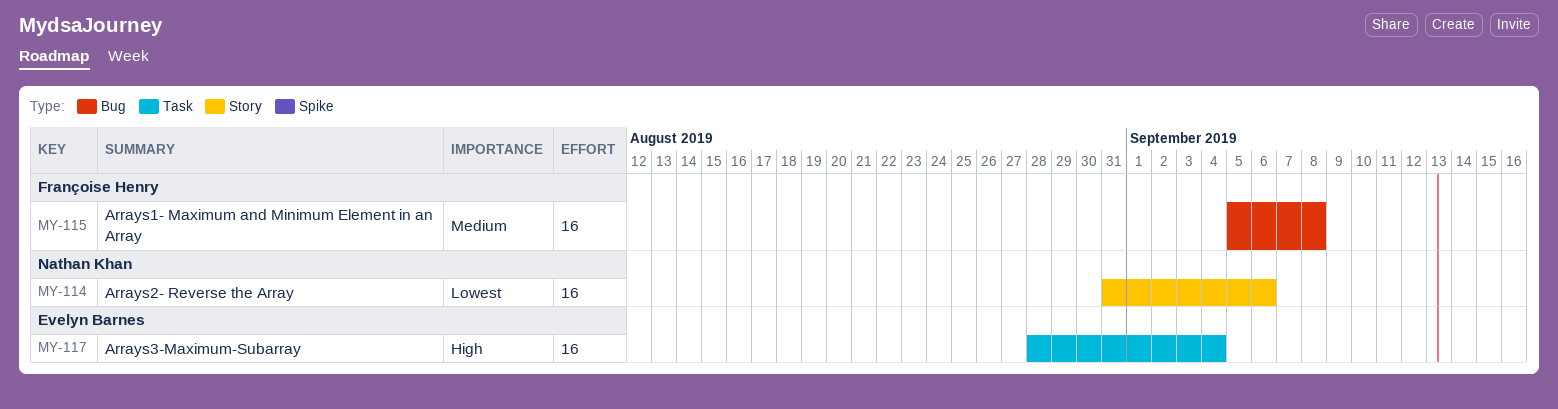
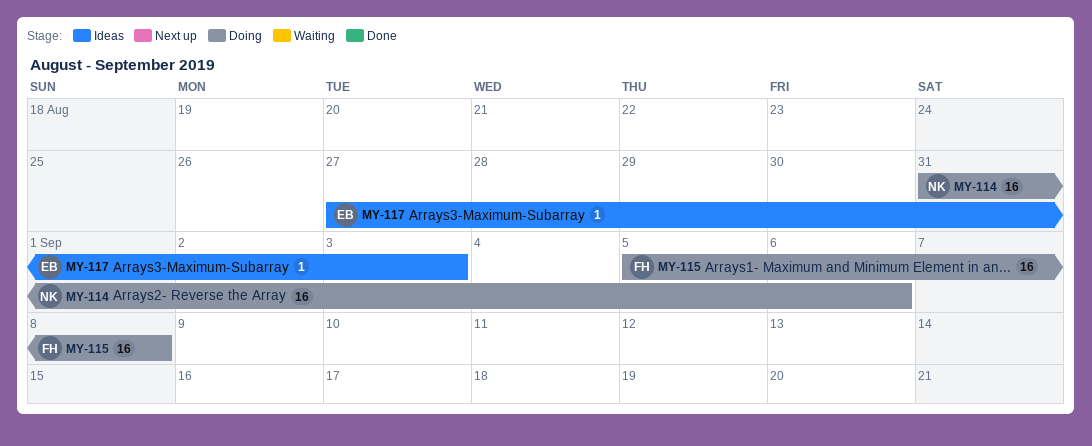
MY-117, estimate: 16 -> 1
MY-117, start: Aug 28 -> Aug 27
MY-117, due: Sep 4 -> Sep 3

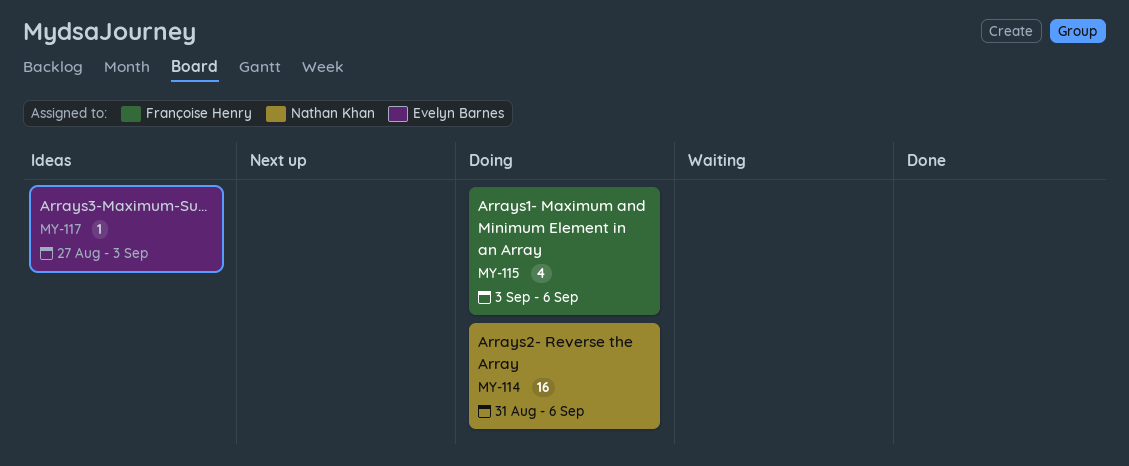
MY-115, estimate: 16 -> 4
MY-115, start: Sep 5 -> Sep 3
MY-115, due: Sep 8 -> Sep 6

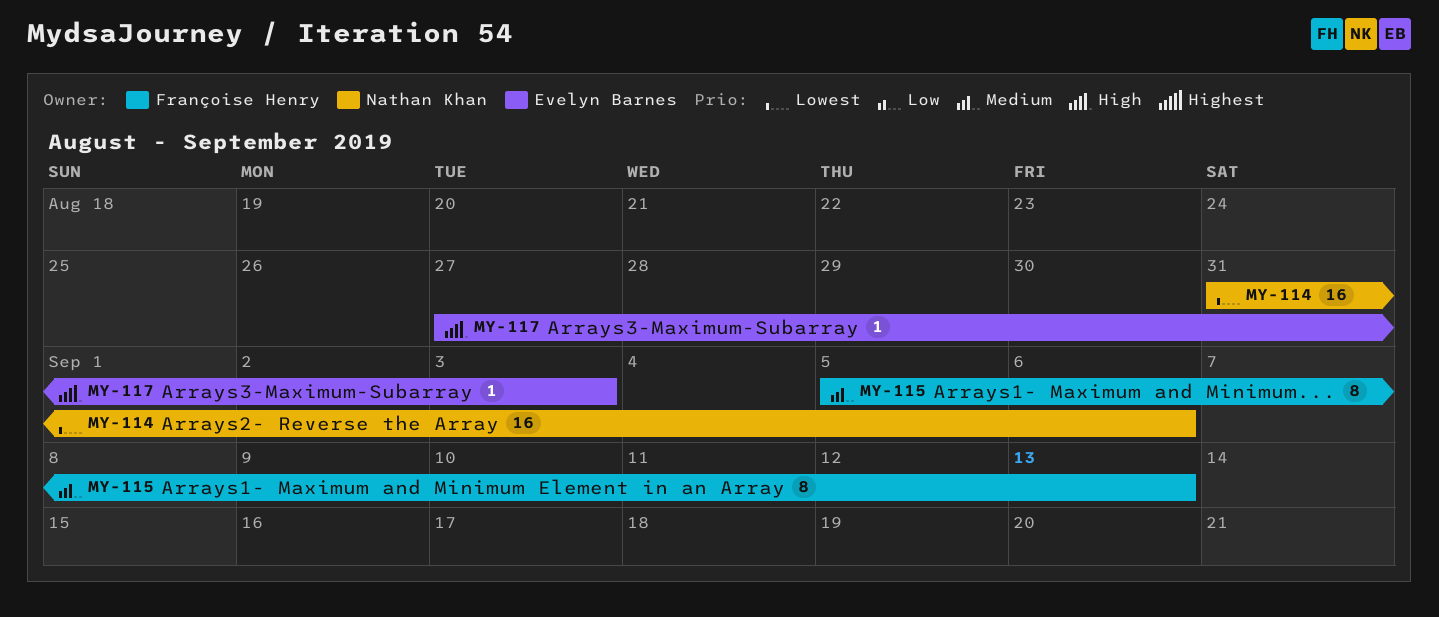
MY-115, estimate: 4 -> 8
MY-115, start: Sep 3 -> Sep 5
MY-115, due: Sep 6 -> Sep 13

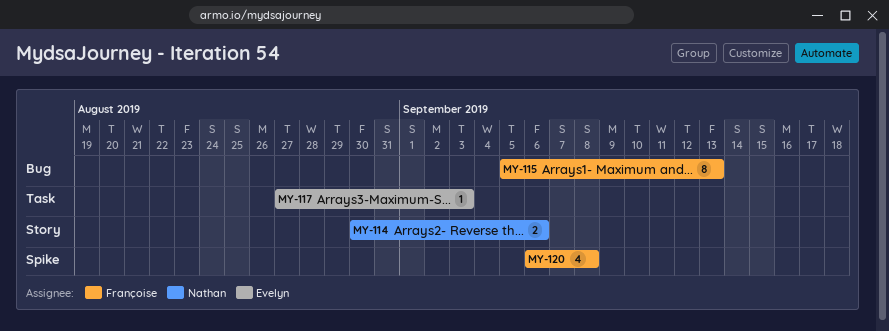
MY-114, estimate: 16 -> 2
MY-114, start: Aug 31 -> Aug 30
MY-120: none -> present

